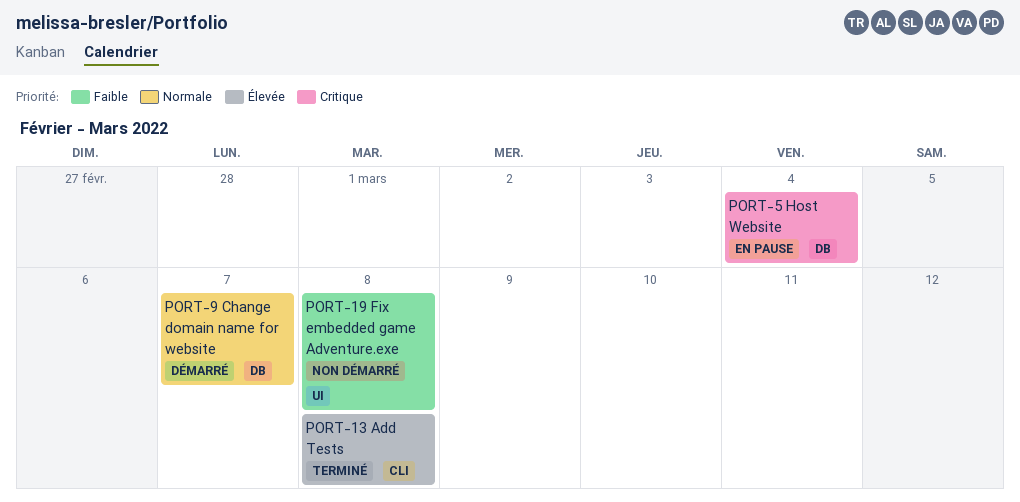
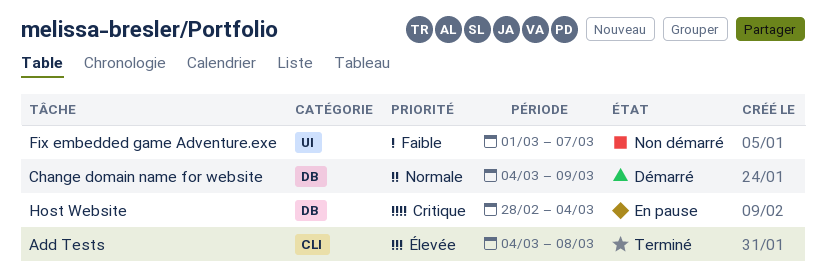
Change domain name for website, due: Mar 7 -> Mar 9
Fix embedded game Adventure.exe, due: Mar 8 -> Mar 7

